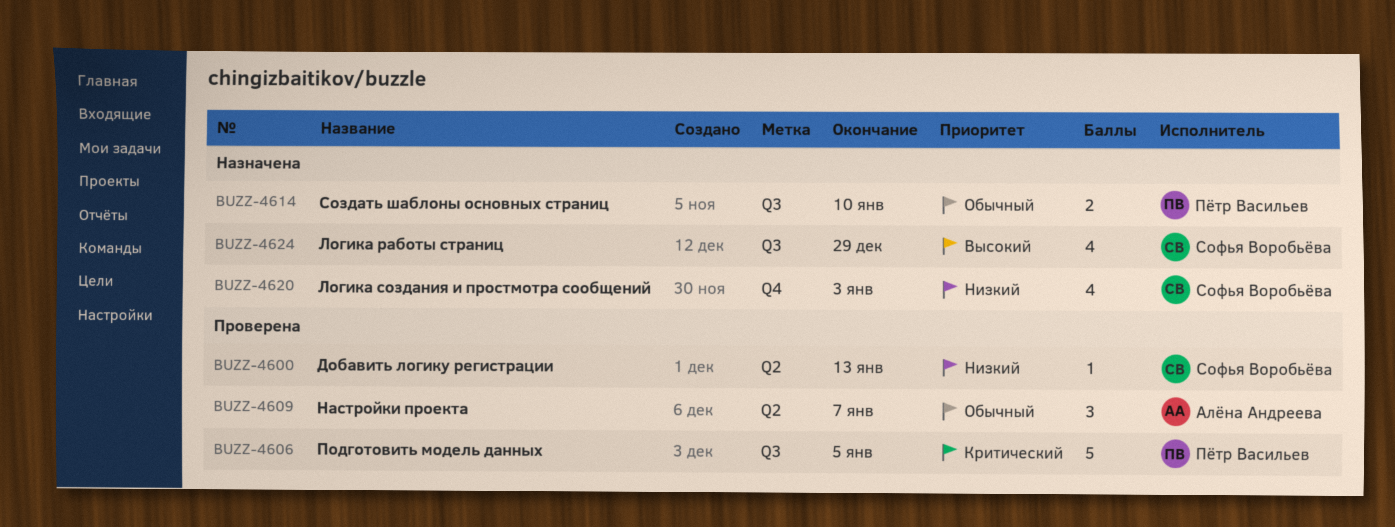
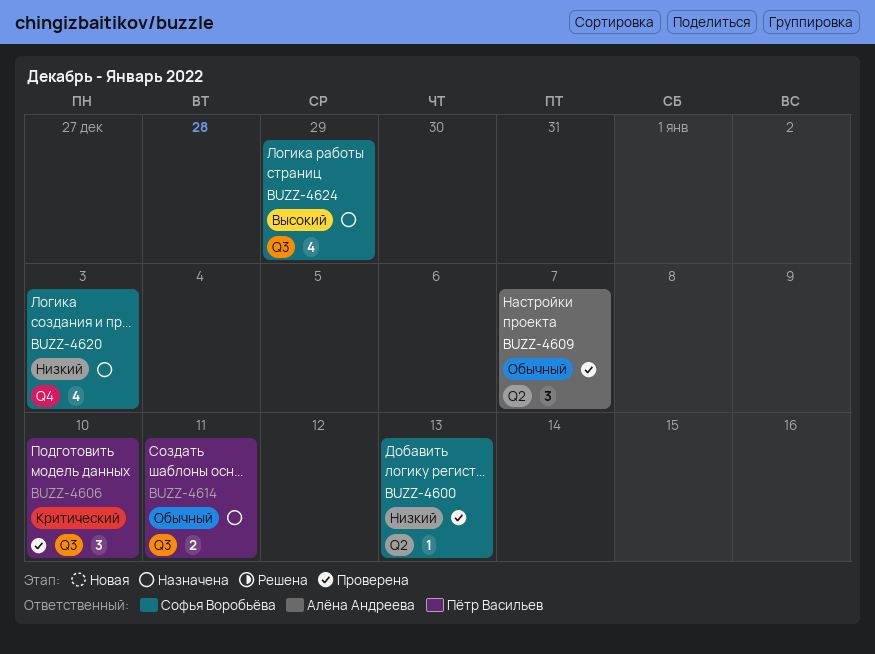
BUZZ-4606, estimate: 5 -> 3
BUZZ-4606, due: Jan 5 -> Jan 10
BUZZ-4614, due: Jan 10 -> Jan 11

